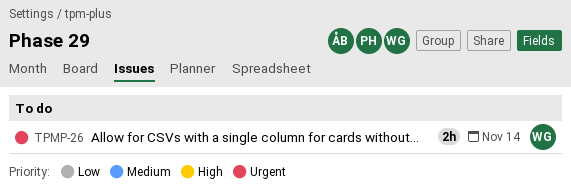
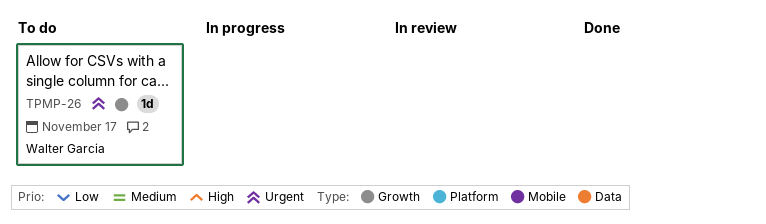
TPMP-26, estimate: 2h -> 1d
TPMP-26, due: Nov 14 -> Nov 17

